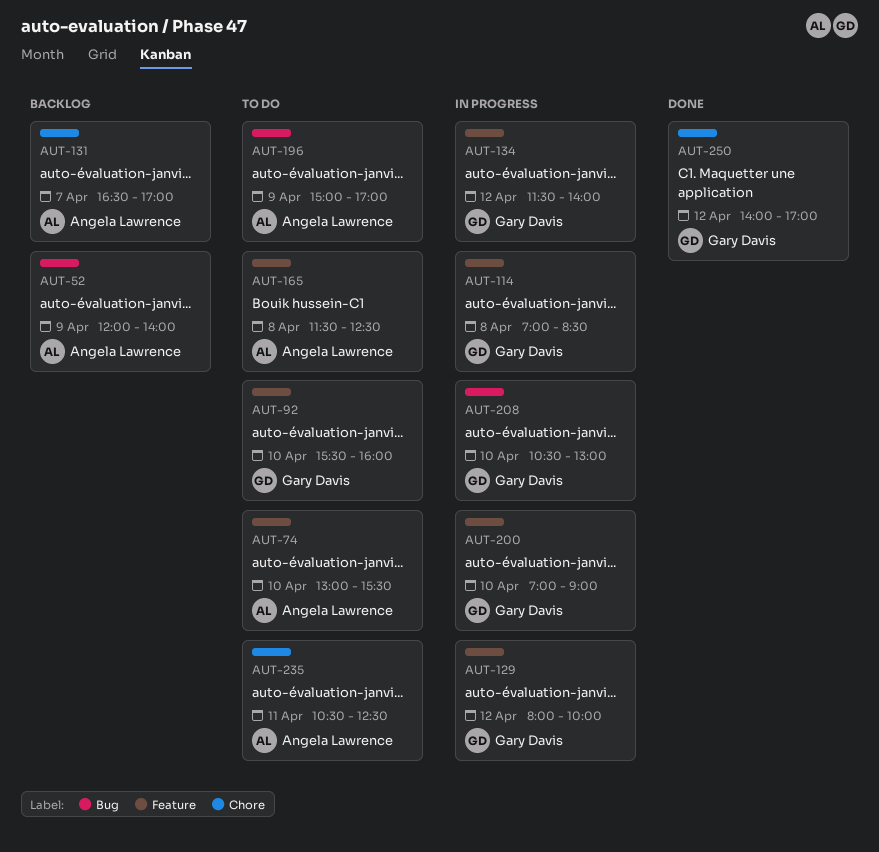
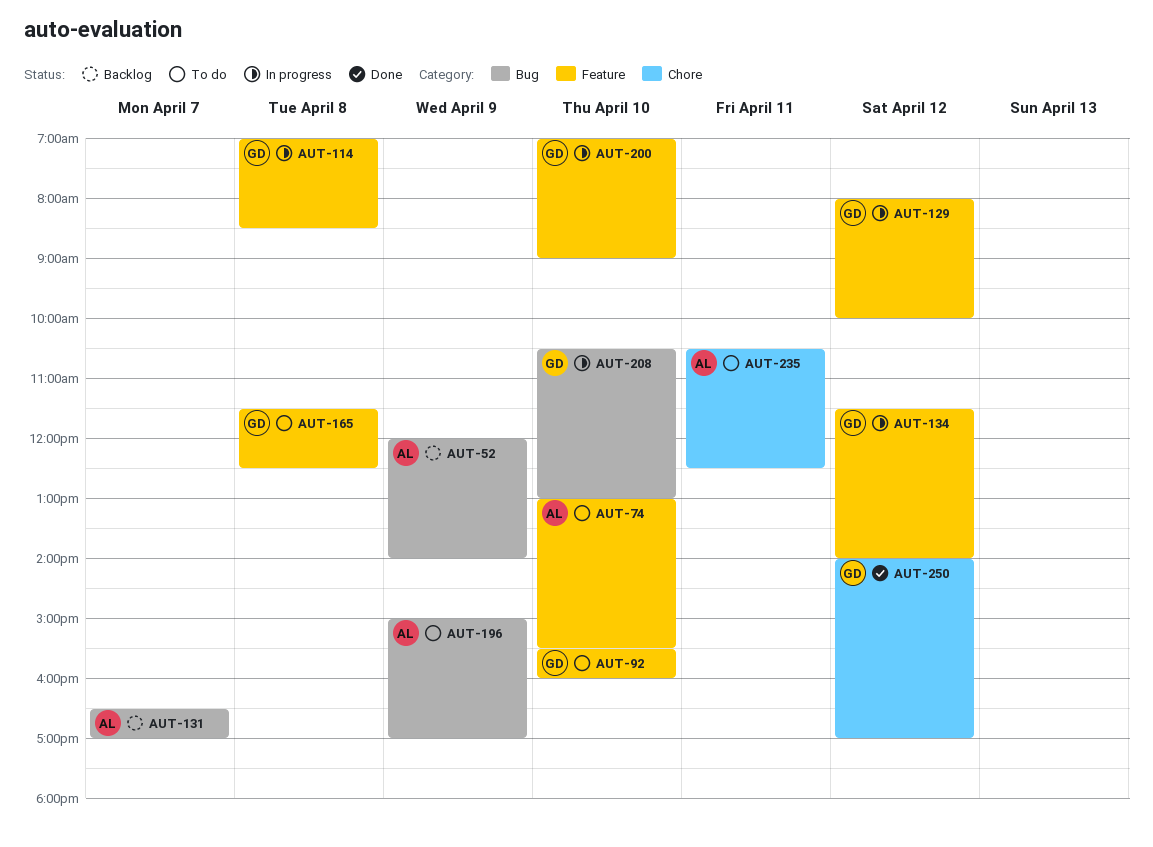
AUT-131, label: Chore -> Bug
AUT-165, owner: Angela Lawrence -> Gary Davis

